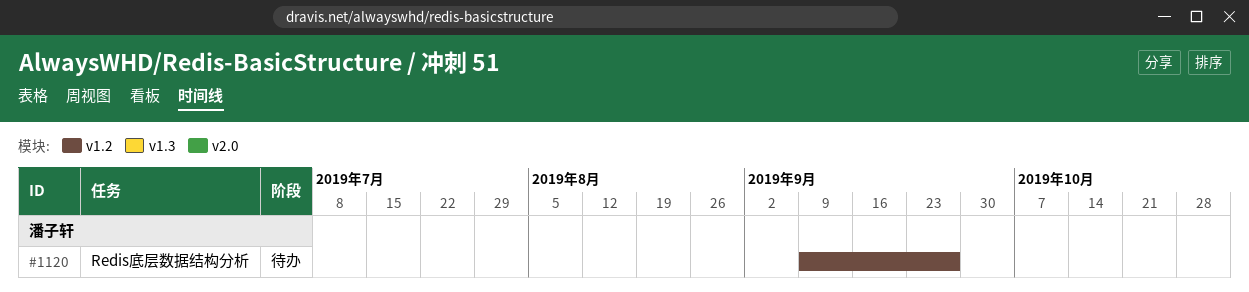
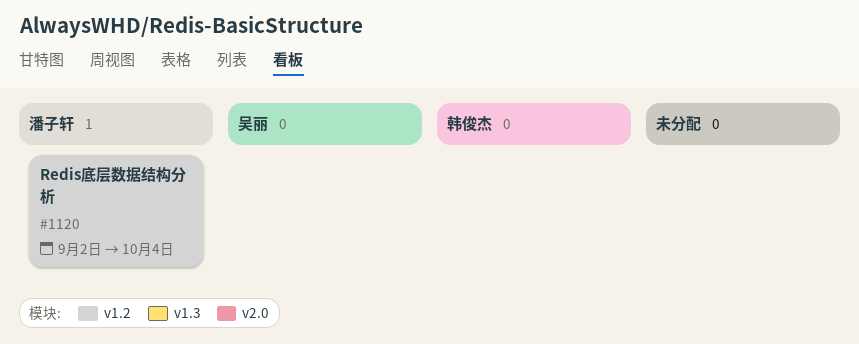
#1120, start: Sep 9 -> Sep 2
#1120, due: Sep 27 -> Oct 4

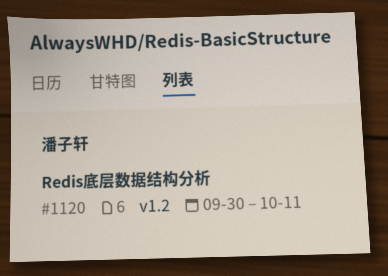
#1120, start: Sep 2 -> Sep 30
#1120, due: Oct 4 -> Oct 11

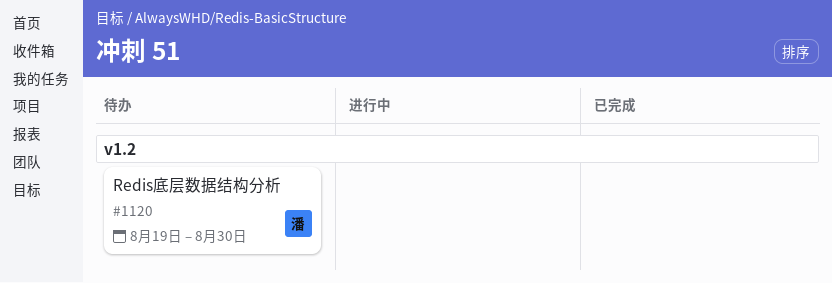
#1120, start: Sep 30 -> Aug 19
#1120, due: Oct 11 -> Aug 30

